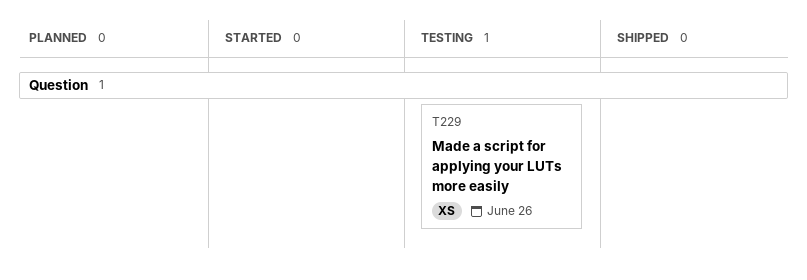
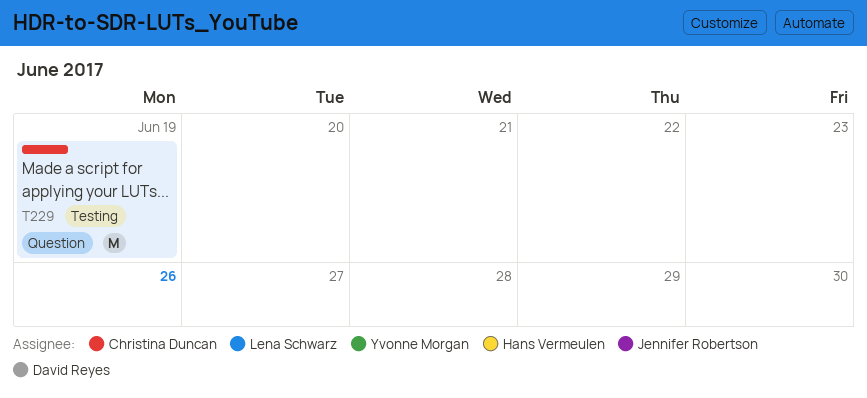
T229, estimate: XS -> M
T229, due: Jun 26 -> Jun 19

